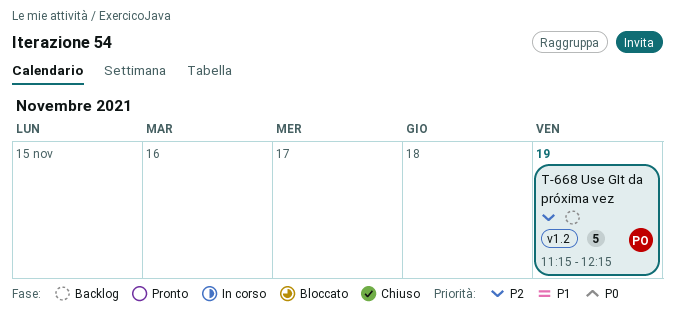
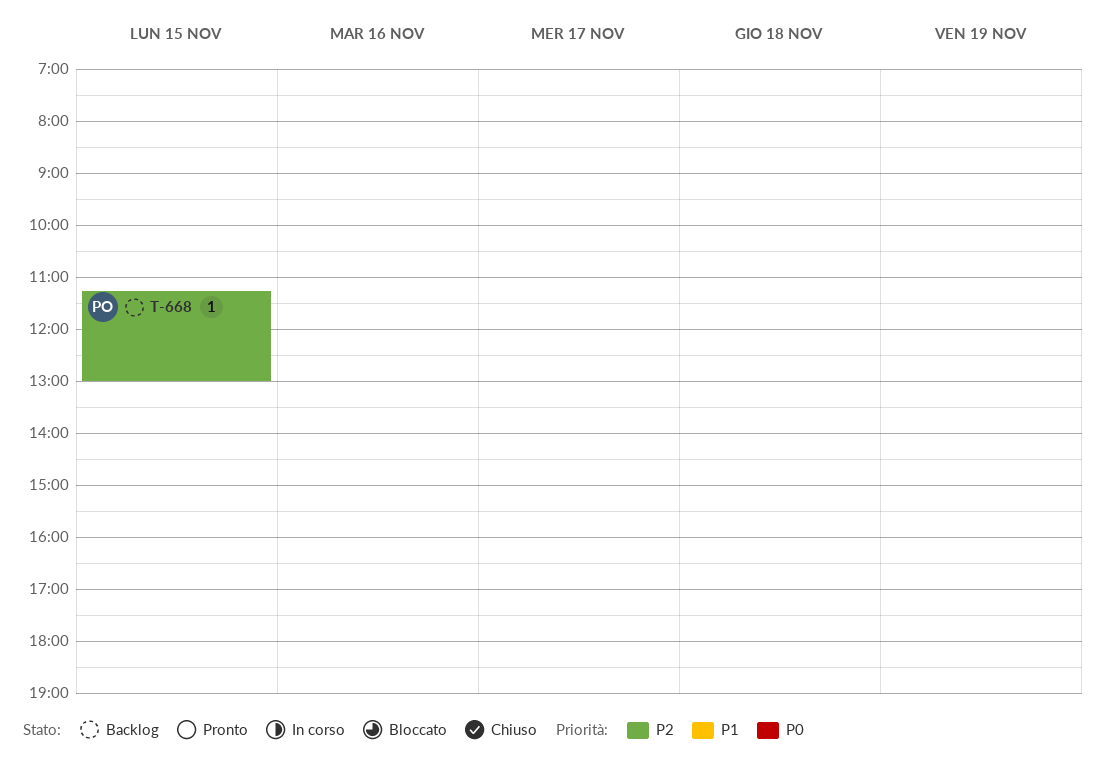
T-668, estimate: 5 -> 1
T-668, day: Nov 19 -> Nov 15
T-668, ends: 12:15 -> 13:00

